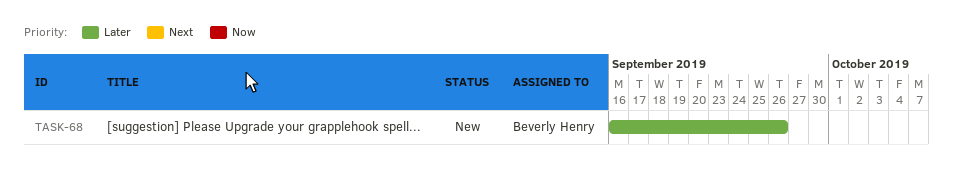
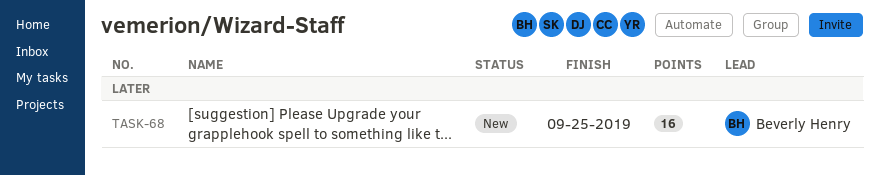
TASK-68, due: Sep 26 -> Sep 25

